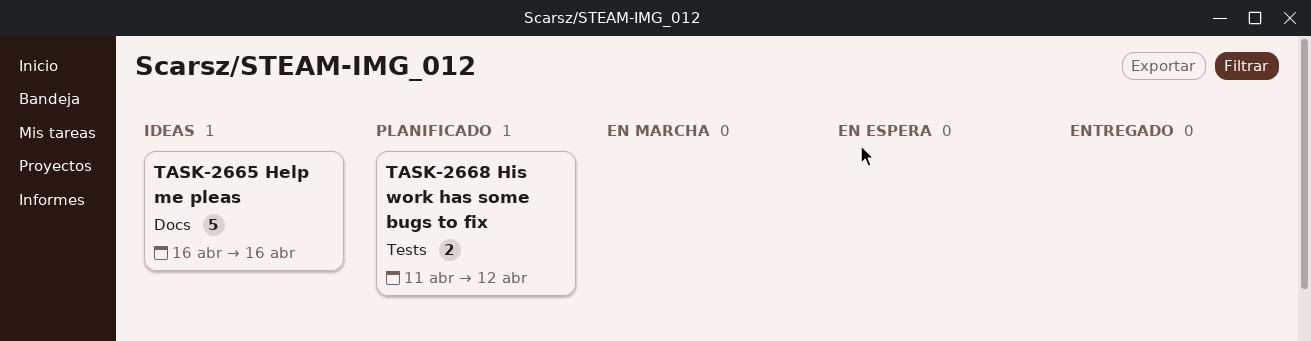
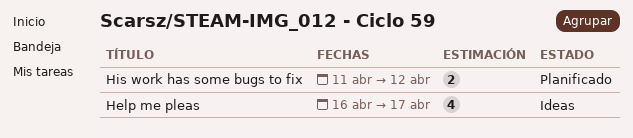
Help me pleas, estimate: 5 -> 4
Help me pleas, due: Apr 16 -> Apr 17

